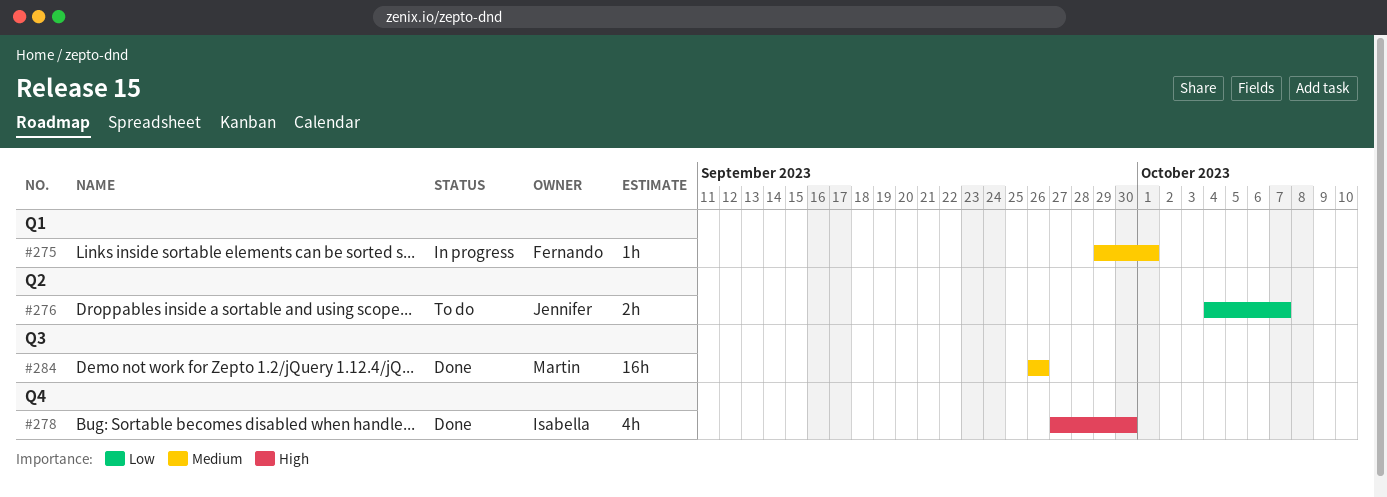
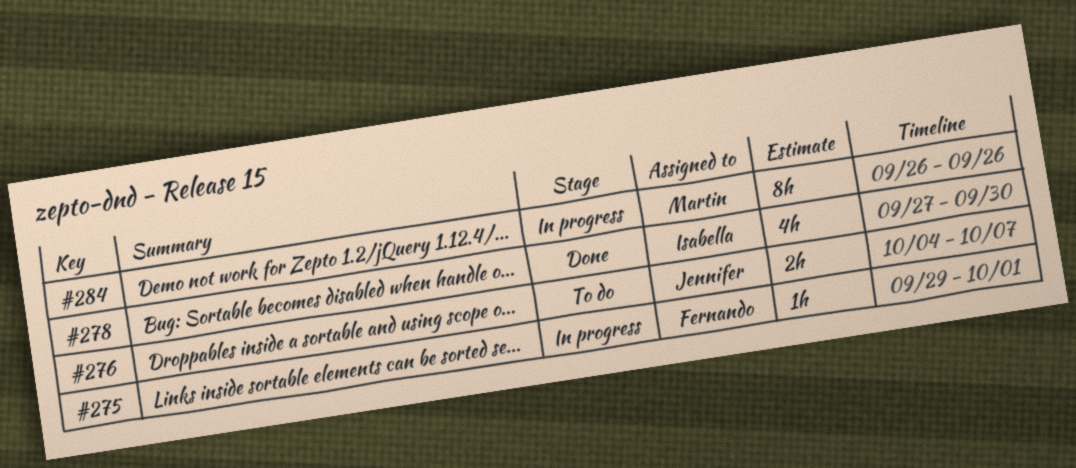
#284, status: Done -> In progress
#284, estimate: 16h -> 8h

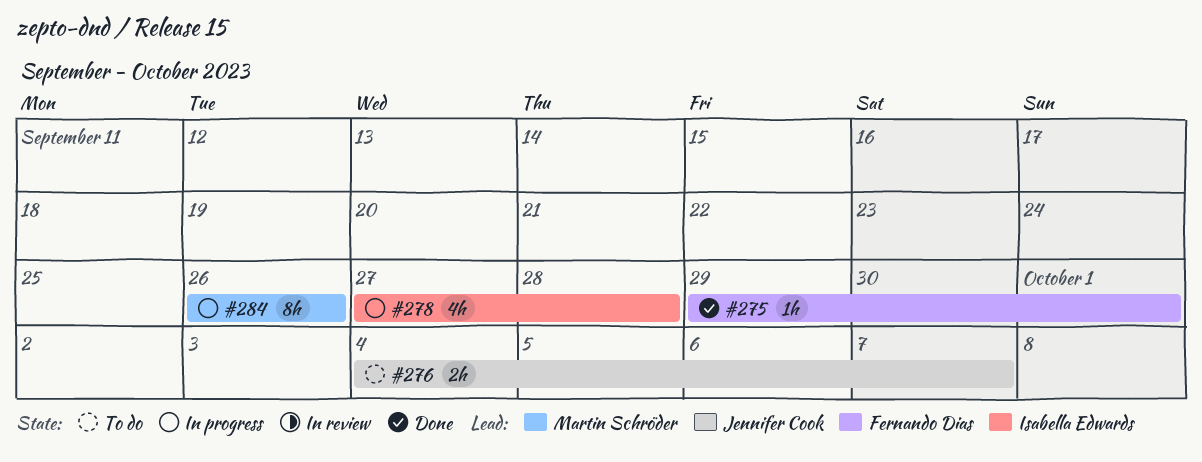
#275, status: In progress -> Done
#278, status: Done -> In progress
#278, due: Sep 30 -> Sep 28

